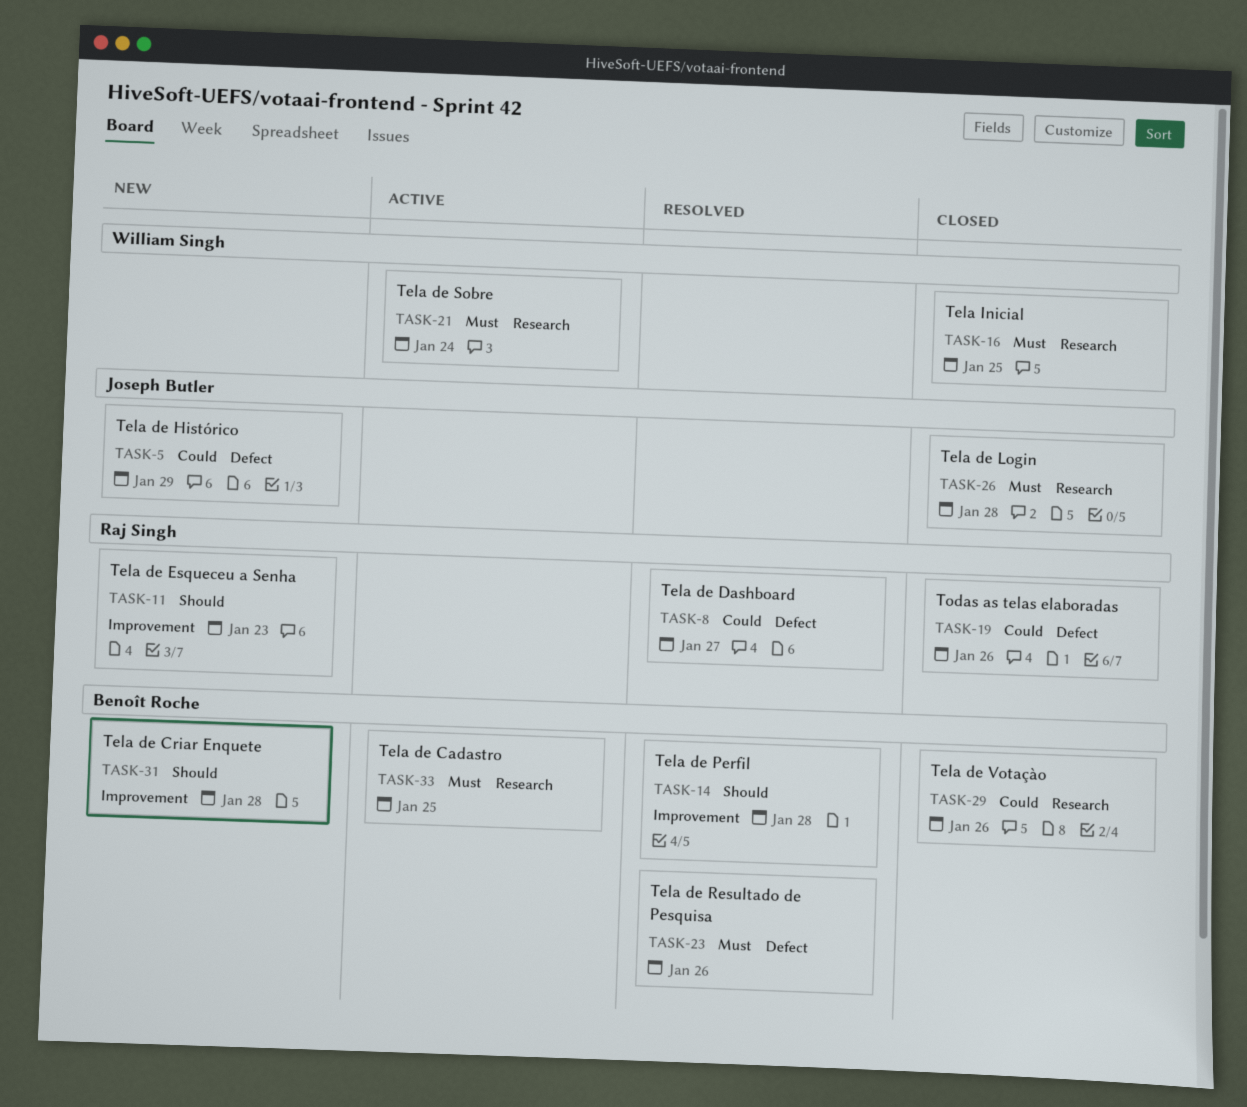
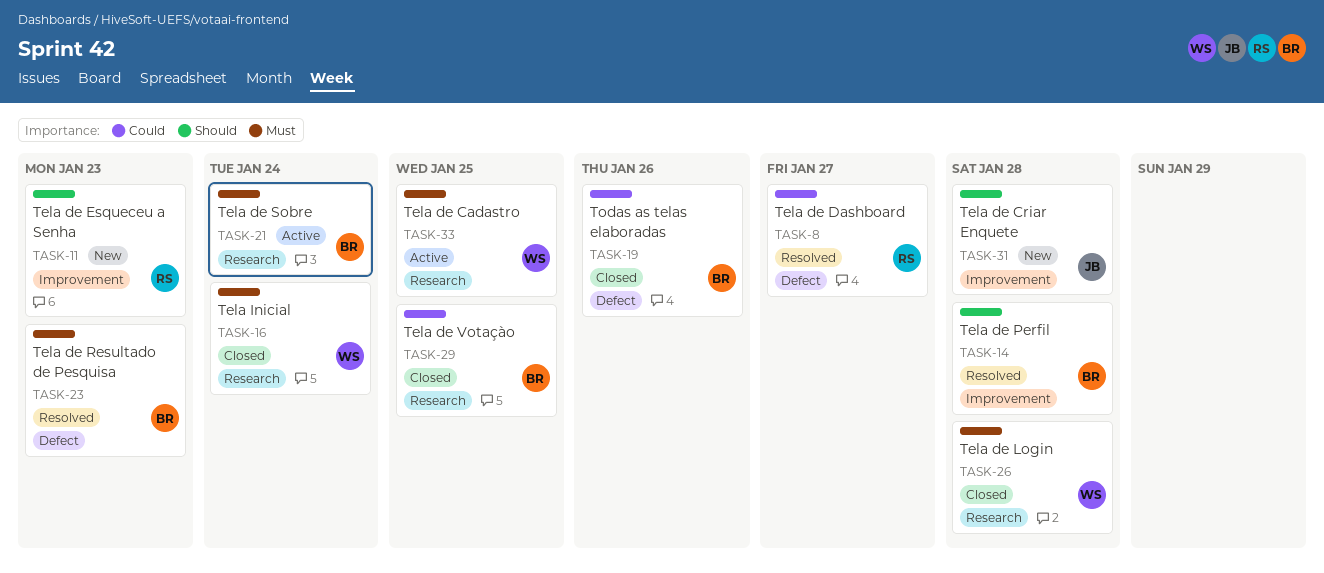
TASK-5: present -> none
TASK-16, due: Jan 25 -> Jan 24
TASK-19, owner: Raj Singh -> Benoît Roche
TASK-21, owner: William Singh -> Benoît Roche
TASK-23, due: Jan 26 -> Jan 23
TASK-26, owner: Joseph Butler -> William Singh
TASK-29, due: Jan 26 -> Jan 25
TASK-31, owner: Benoît Roche -> Joseph Butler
TASK-33, owner: Benoît Roche -> William Singh

